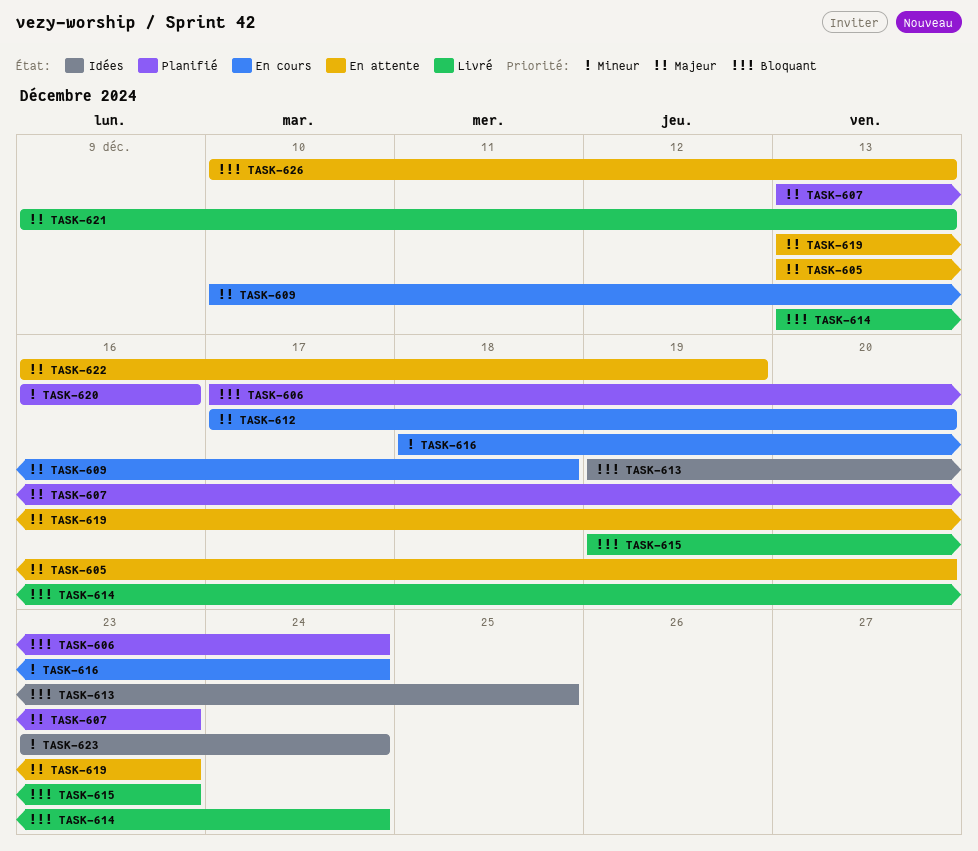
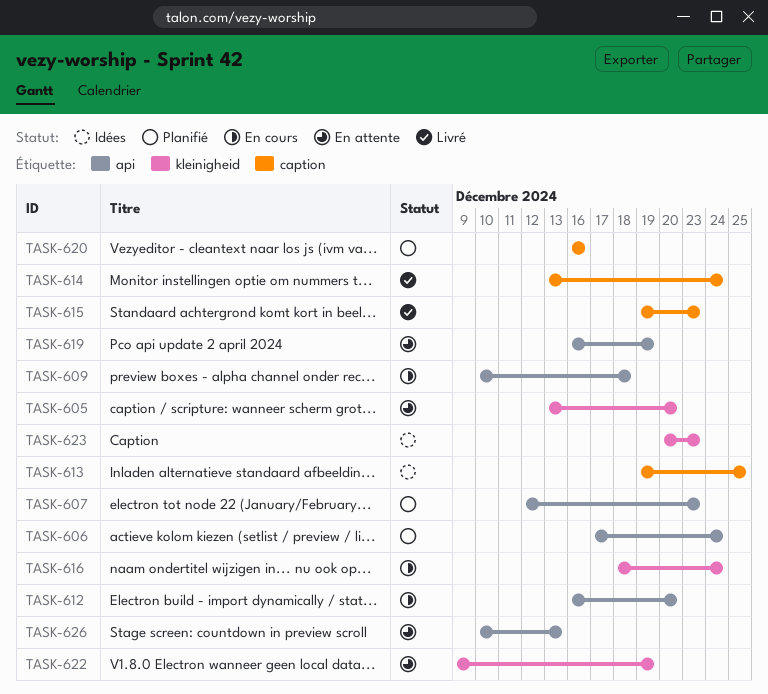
TASK-607, start: Dec 13 -> Dec 12
TASK-612, start: Dec 17 -> Dec 16
TASK-619, start: Dec 13 -> Dec 16
TASK-619, due: Dec 23 -> Dec 19
TASK-621: present -> none
TASK-622, start: Dec 16 -> Dec 9
TASK-623, start: Dec 23 -> Dec 20
TASK-623, due: Dec 24 -> Dec 23

